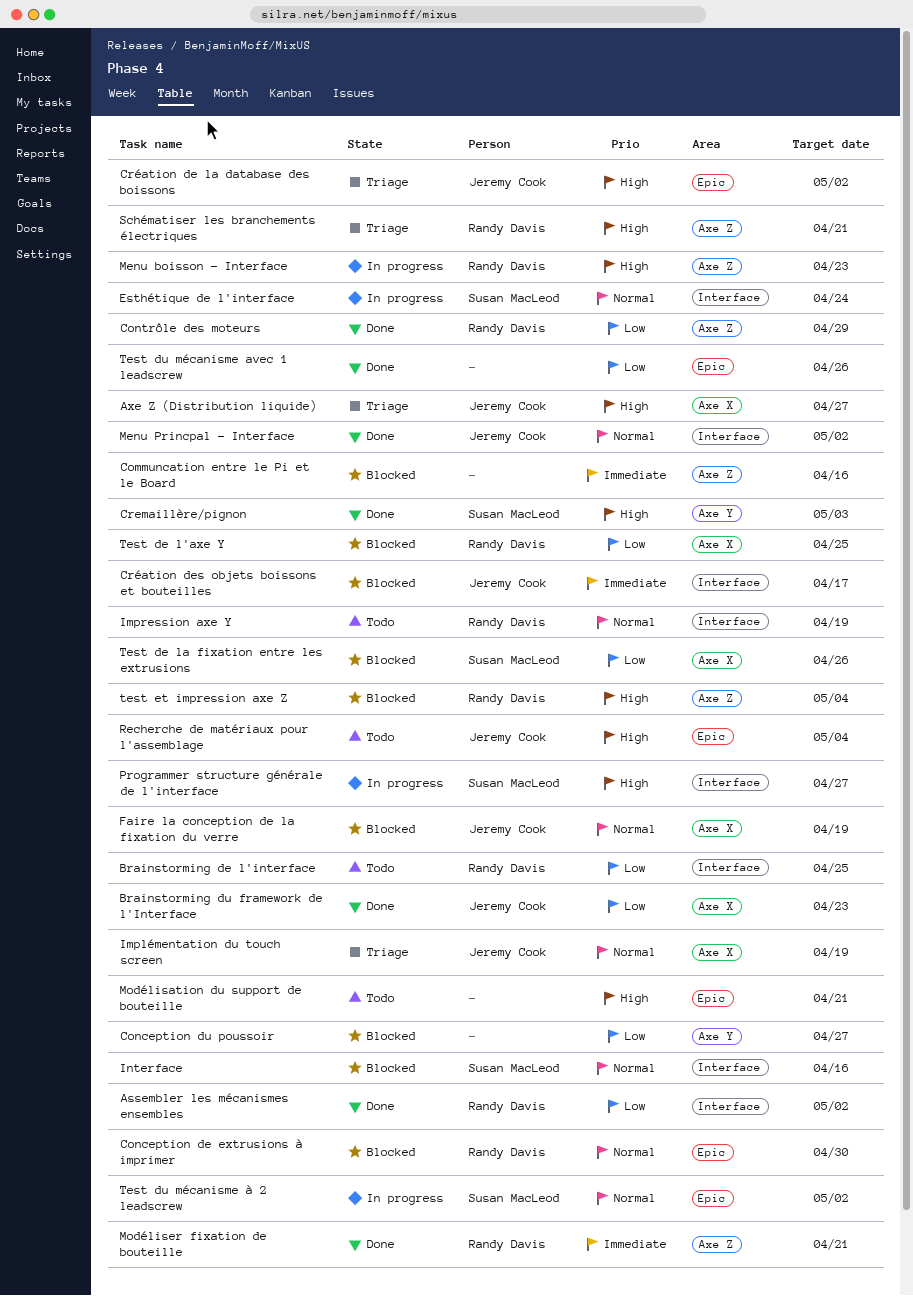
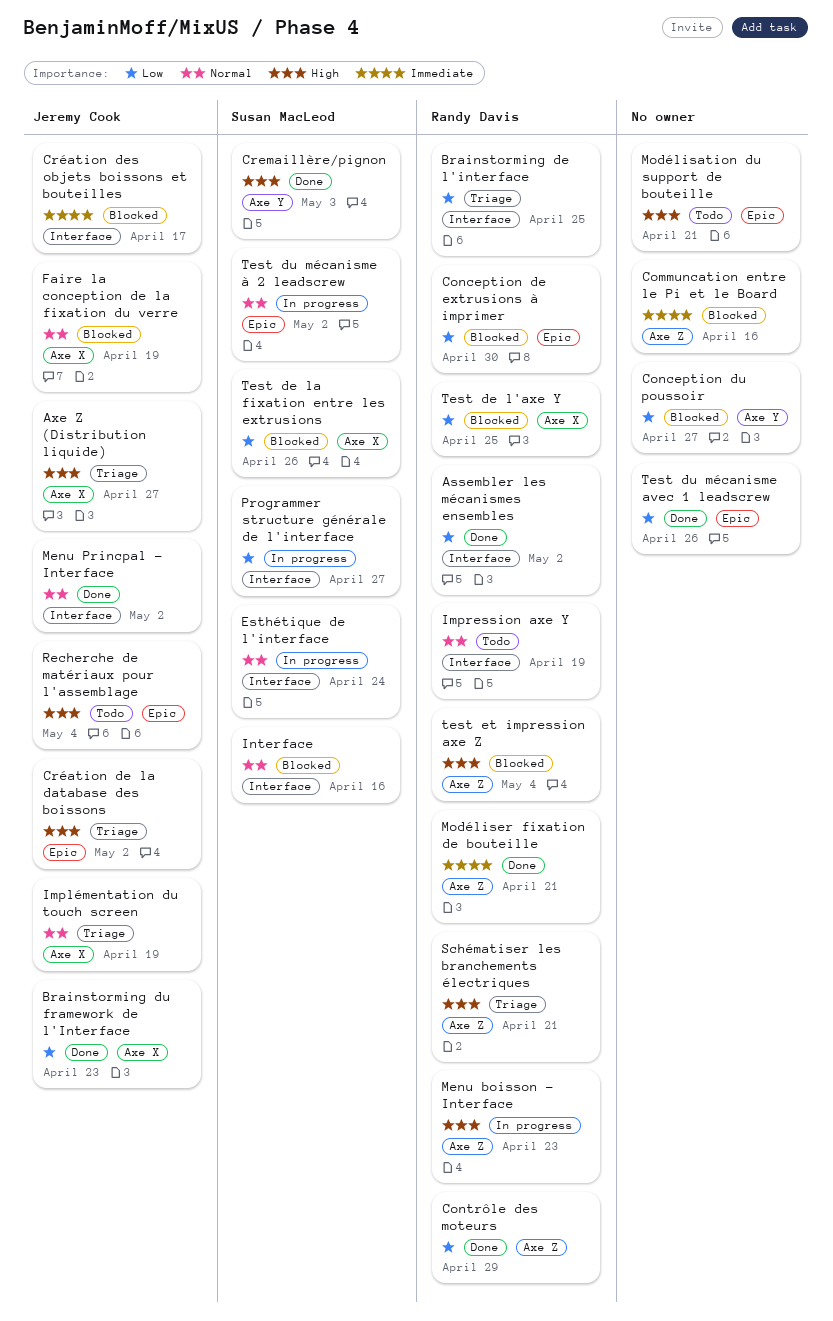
Brainstorming de l'interface, status: Todo -> Triage
Conception de extrusions à imprimer, priority: Normal -> Low
Programmer structure générale de l'interface, priority: High -> Low

